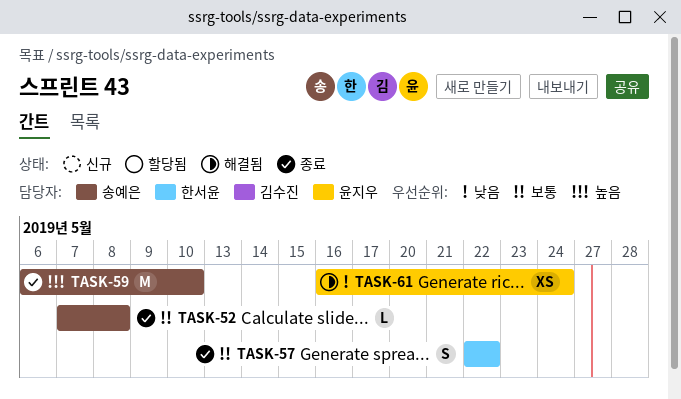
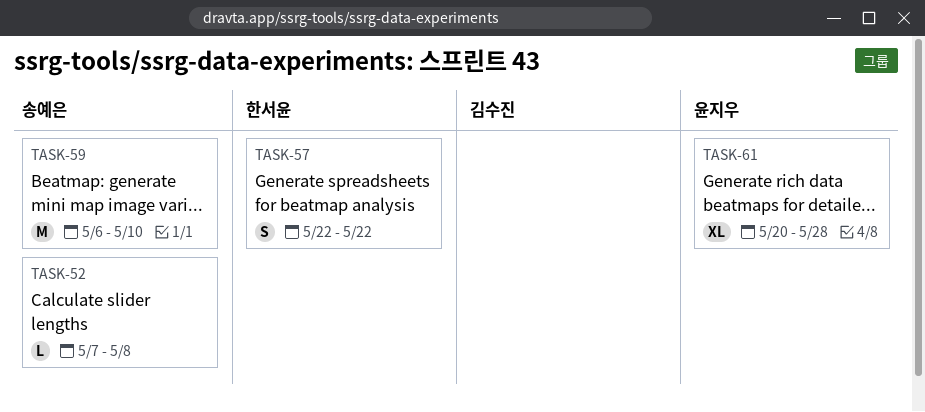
TASK-61, estimate: XS -> XL
TASK-61, start: May 16 -> May 20
TASK-61, due: May 24 -> May 28

